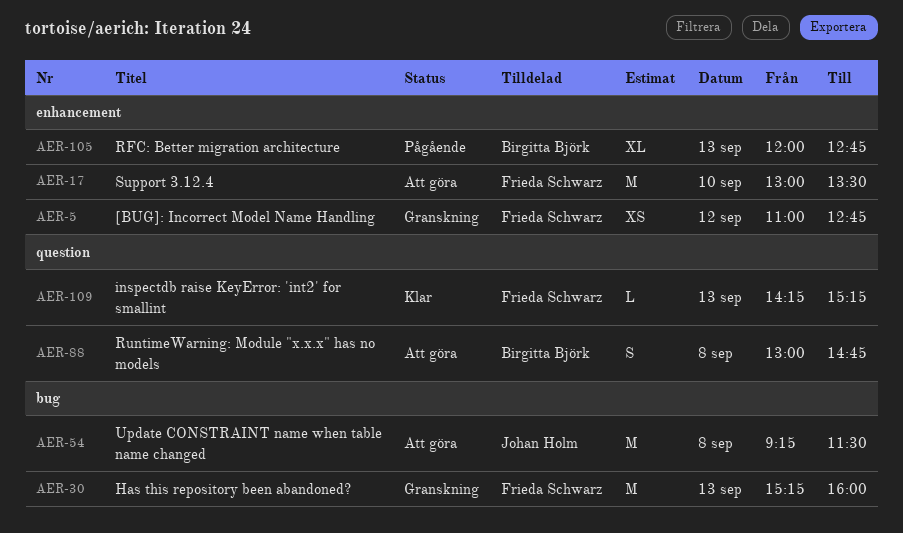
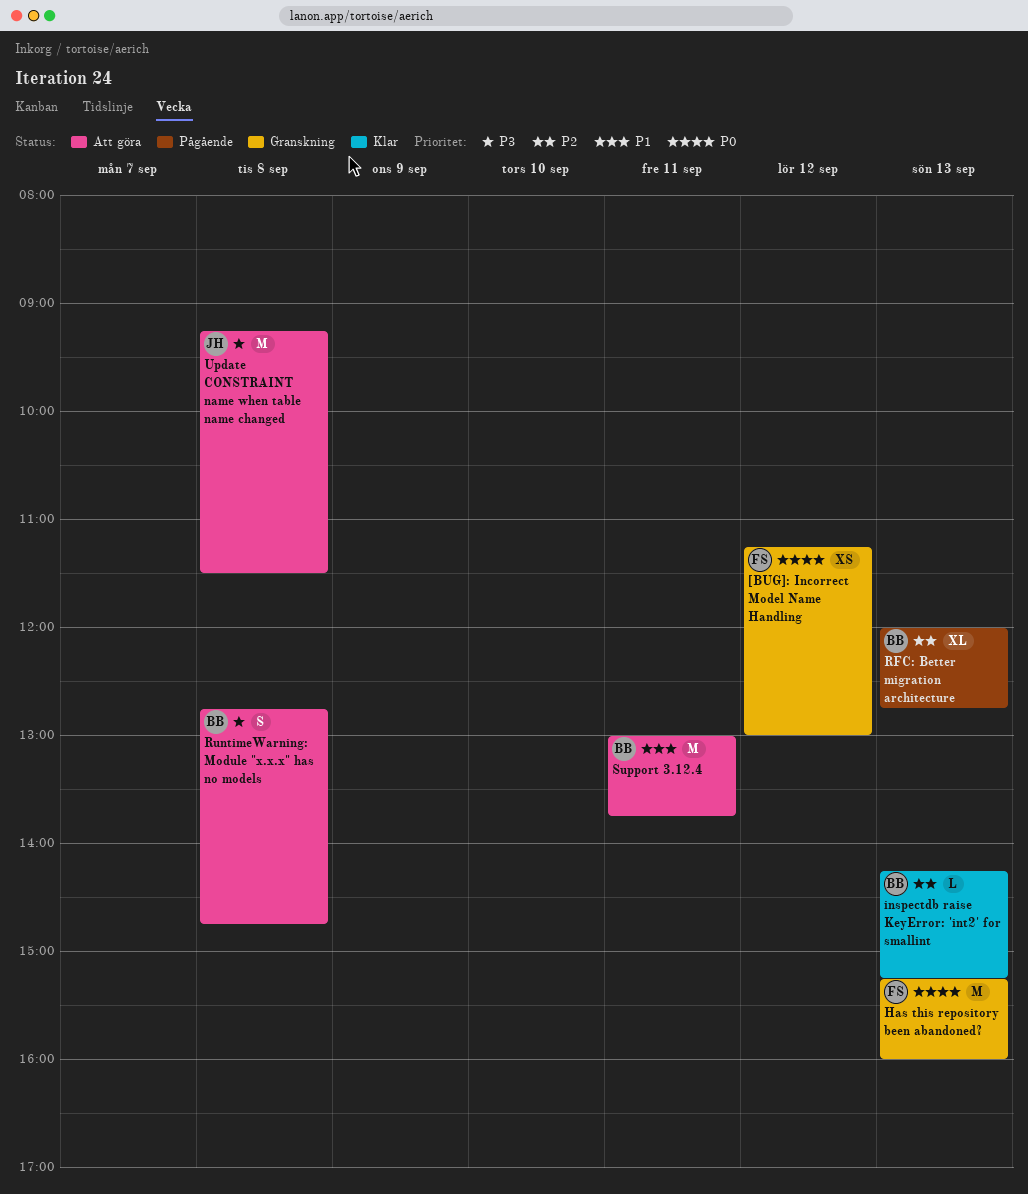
[BUG]: Incorrect Model Name Handling, begins: 11:00 -> 11:15
[BUG]: Incorrect Model Name Handling, ends: 12:45 -> 13:00
inspectdb raise KeyError: 'int2' for smallint, owner: Frieda Schwarz -> Birgitta Björk
RuntimeWarning: Module "x.x.x" has no models, begins: 13:00 -> 12:45
Support 3.12.4, owner: Frieda Schwarz -> Birgitta Björk
Support 3.12.4, day: Sep 10 -> Sep 11
Support 3.12.4, ends: 13:30 -> 13:45

